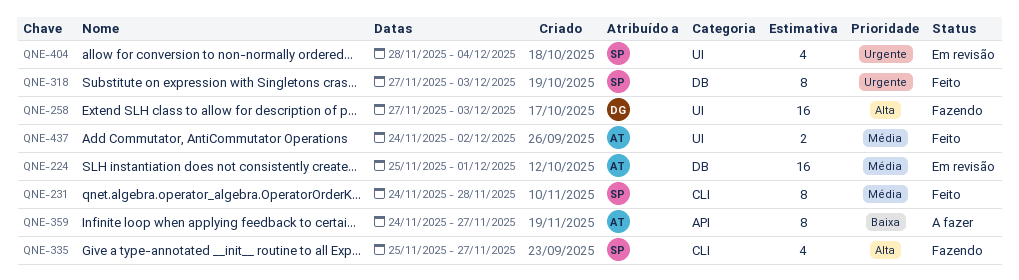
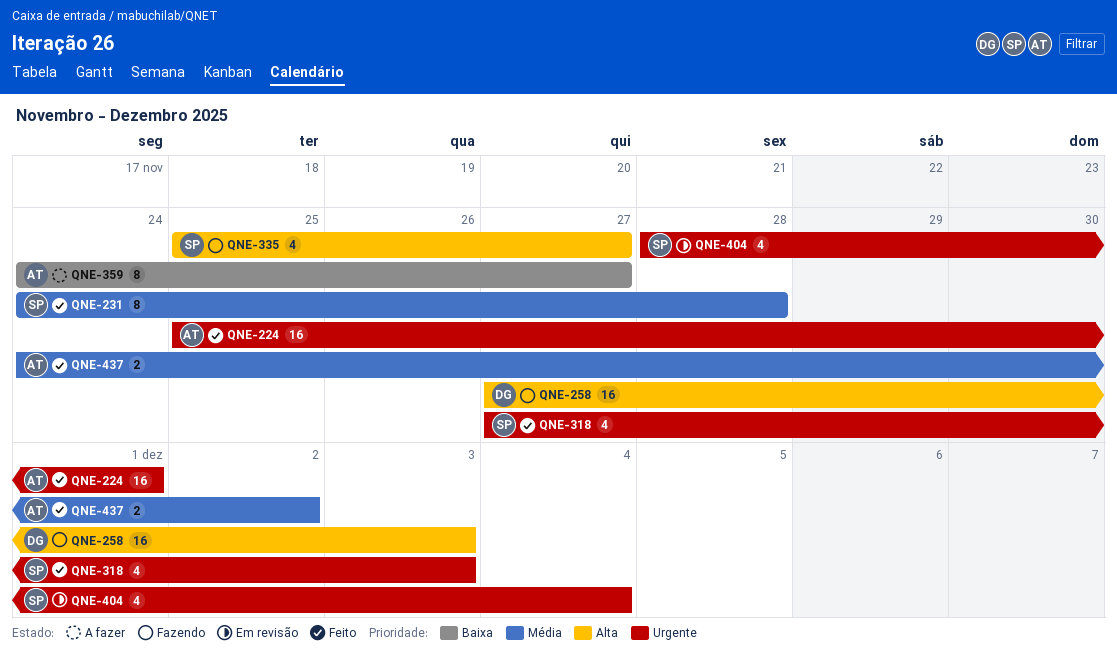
QNE-224, status: Em revisão -> Feito
QNE-224, priority: Média -> Urgente
QNE-318, estimate: 8 -> 4

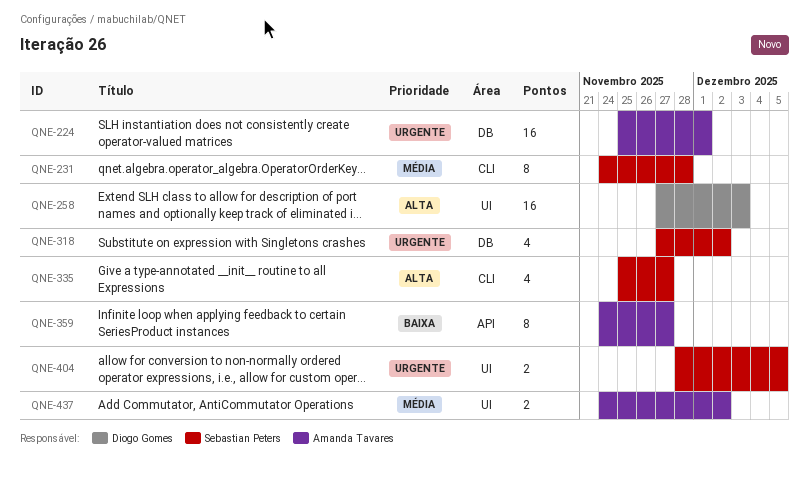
QNE-318, due: Dec 3 -> Dec 2
QNE-404, estimate: 4 -> 2
QNE-404, due: Dec 4 -> Dec 5

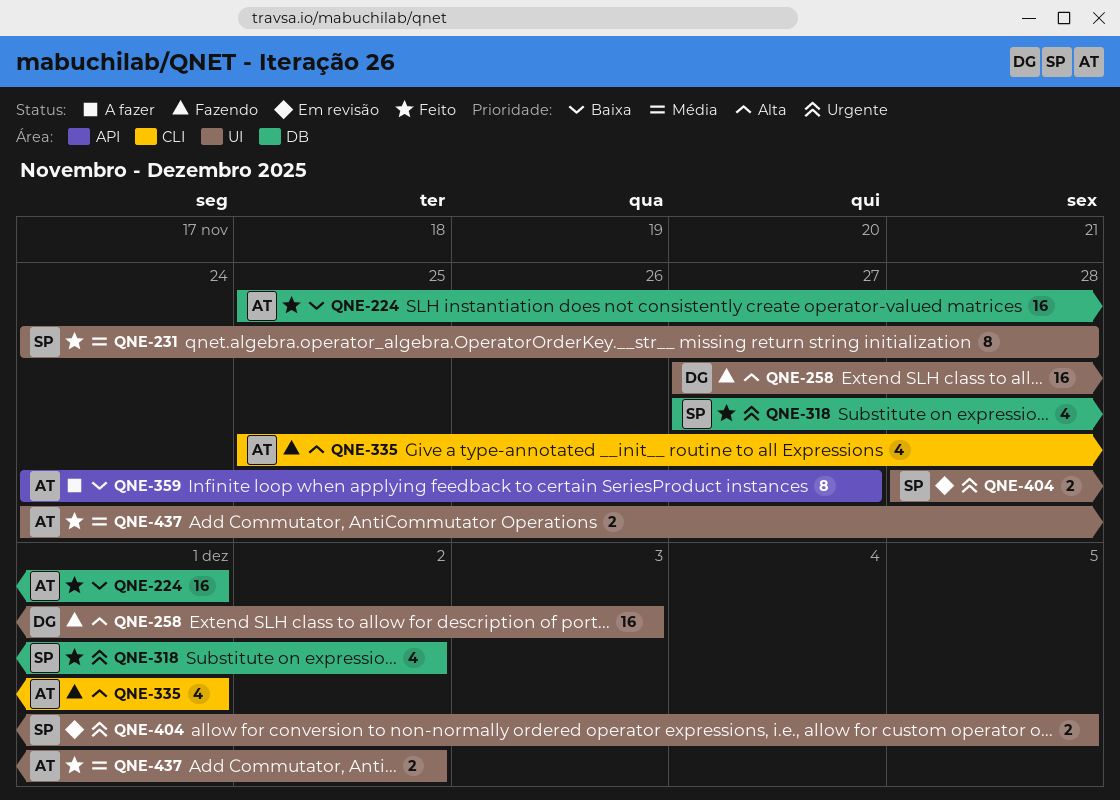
QNE-224, priority: Urgente -> Baixa
QNE-231, label: CLI -> UI
QNE-335, owner: Sebastian Peters -> Amanda Tavares
QNE-335, due: Nov 27 -> Dec 1

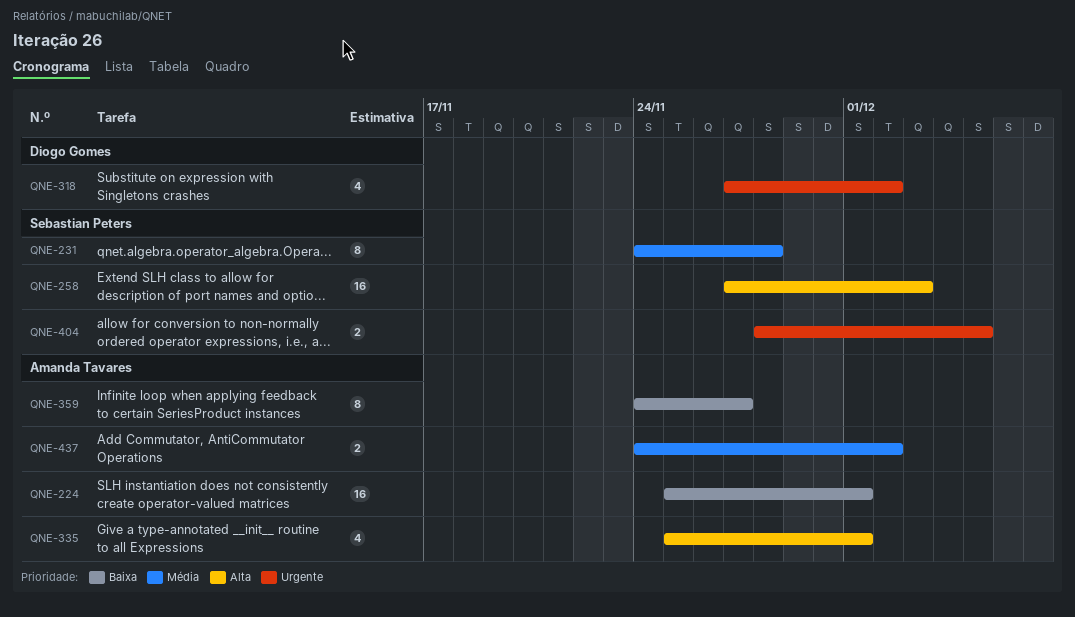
QNE-258, owner: Diogo Gomes -> Sebastian Peters
QNE-318, owner: Sebastian Peters -> Diogo Gomes

